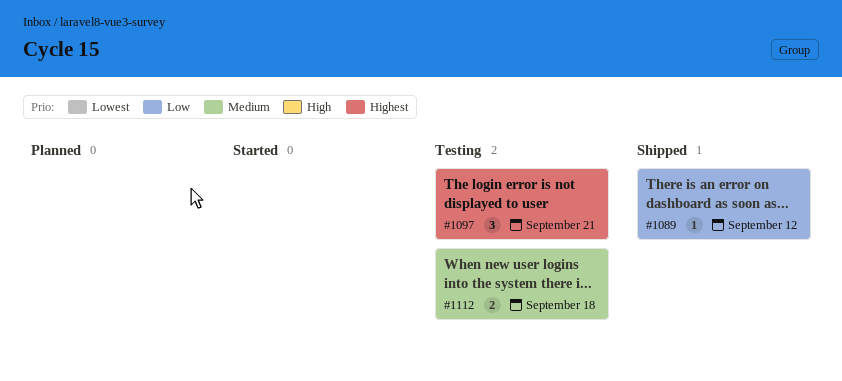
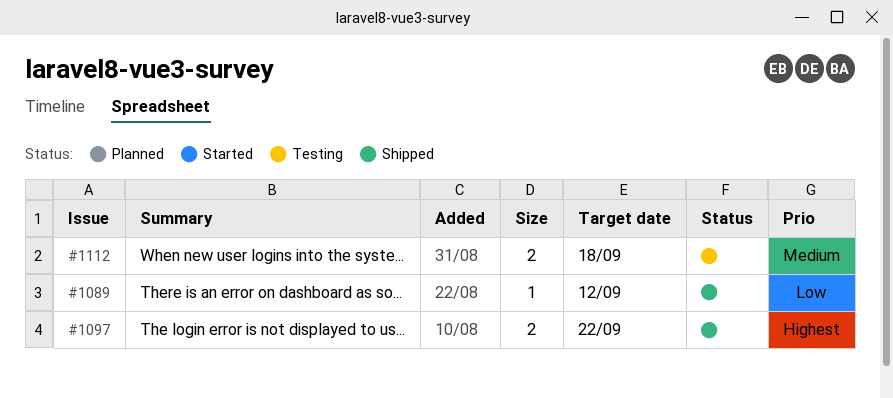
#1097, status: Testing -> Shipped
#1097, estimate: 3 -> 2
#1097, due: Sep 21 -> Sep 22

